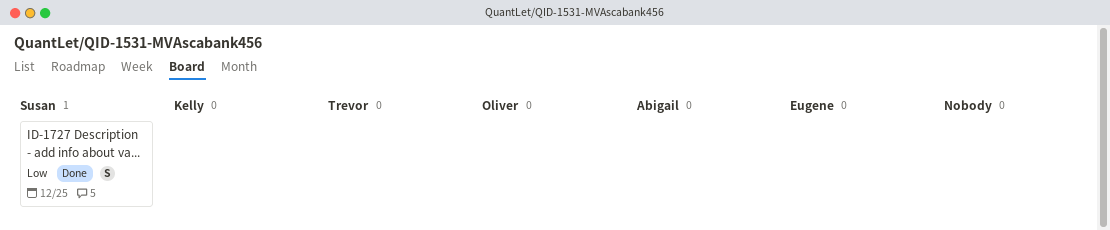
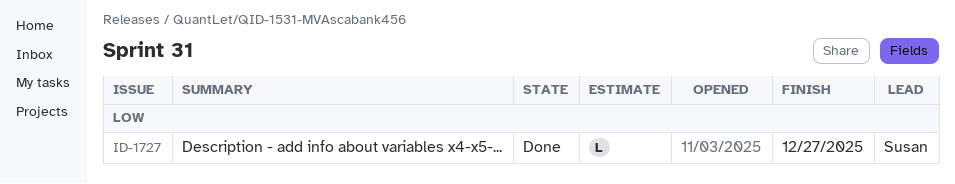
ID-1727, estimate: S -> L
ID-1727, due: Dec 25 -> Dec 27

